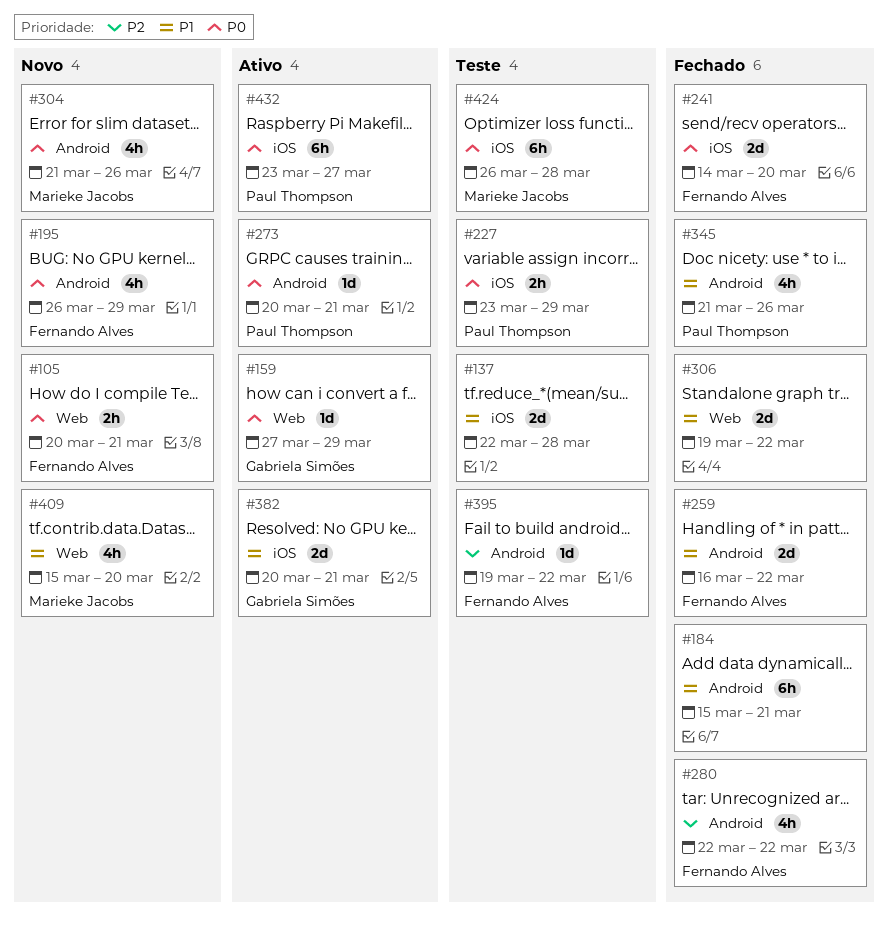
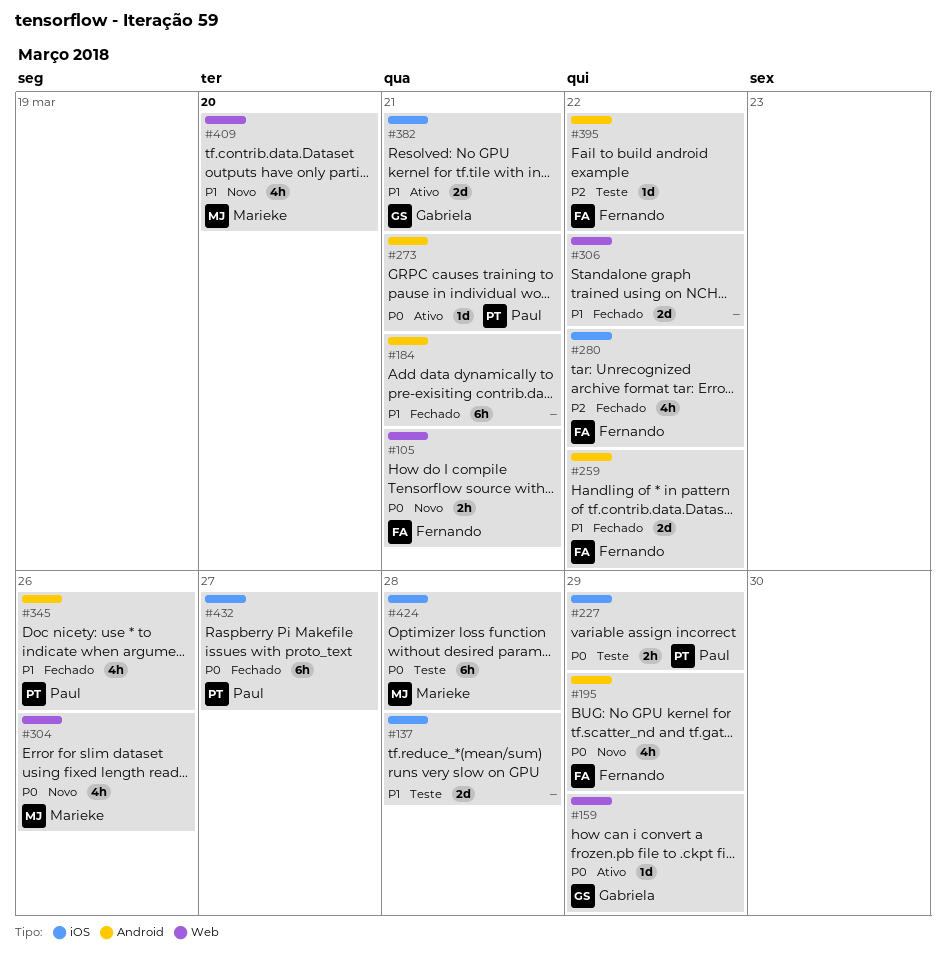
#241: present -> none
#280, label: Android -> iOS
#304, label: Android -> Web
#432, status: Ativo -> Fechado

